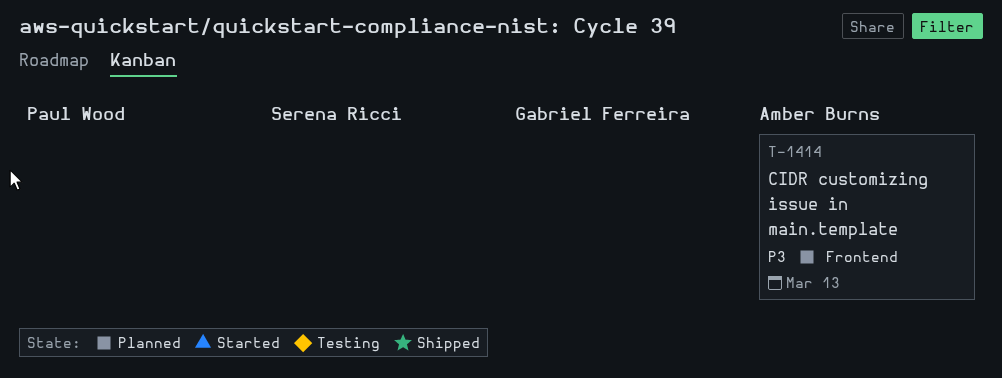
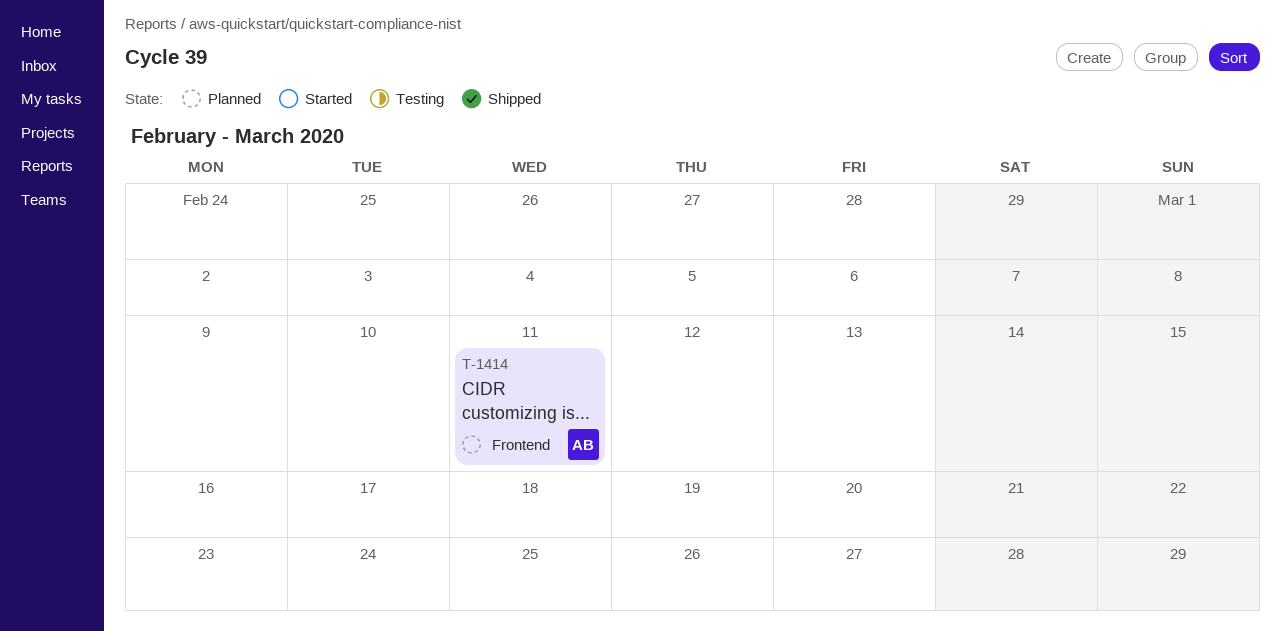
T-1414, due: Mar 13 -> Mar 11

